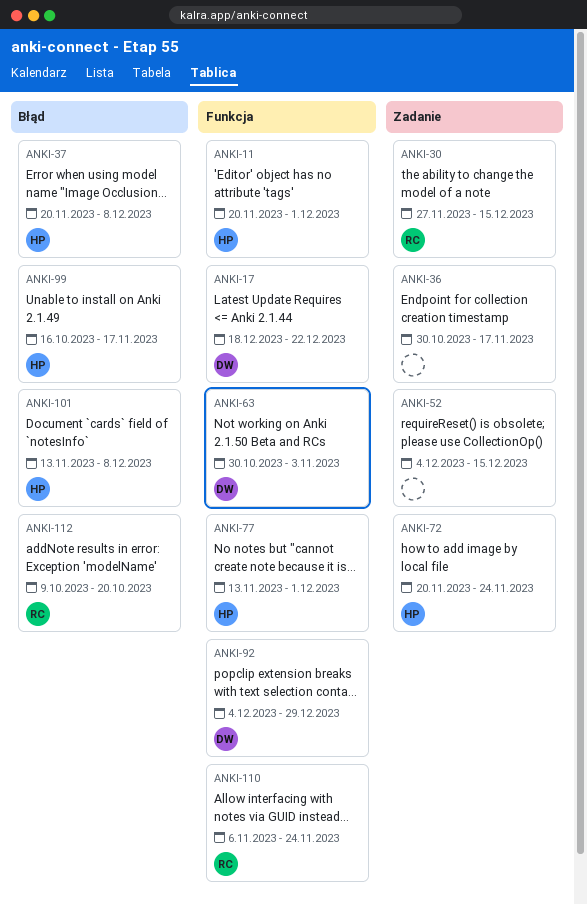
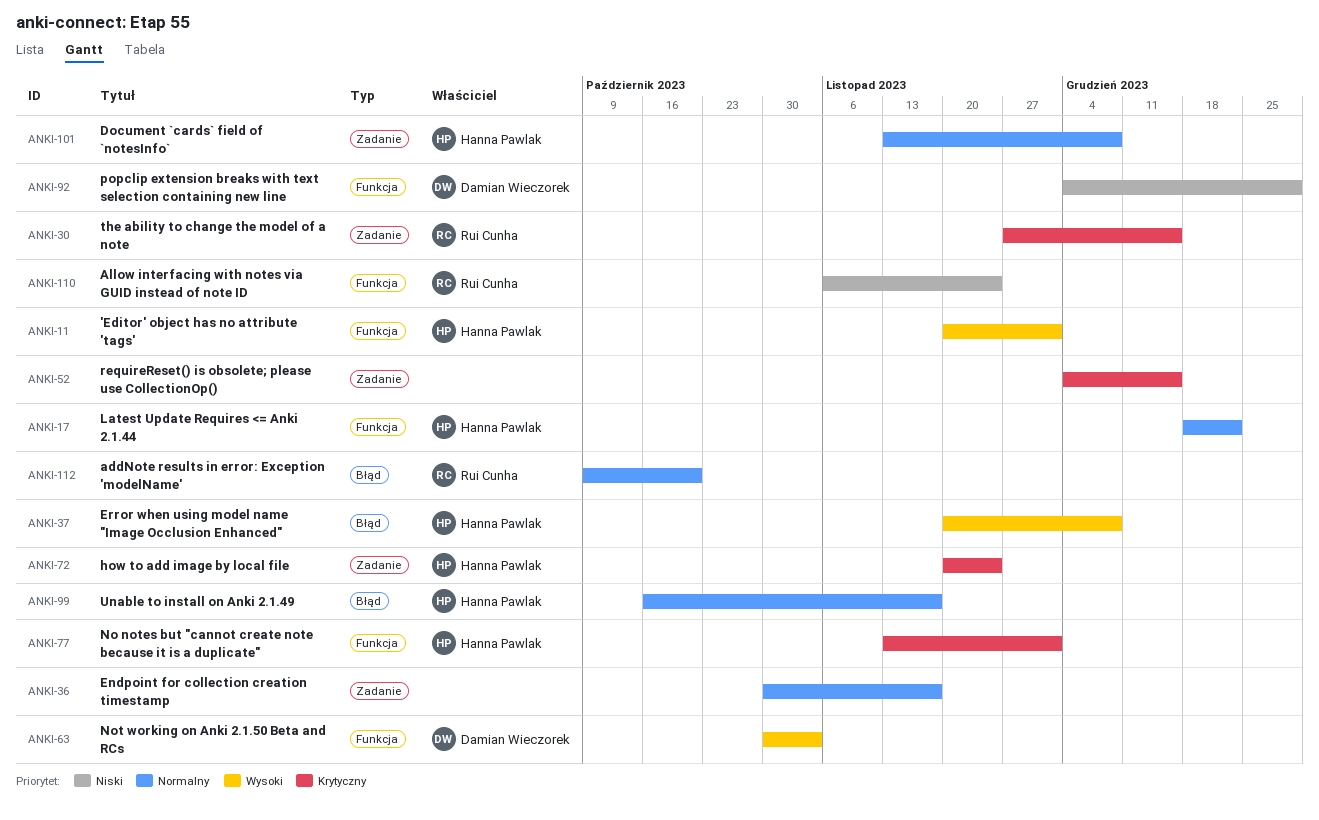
ANKI-17, owner: Damian Wieczorek -> Hanna Pawlak
ANKI-101, label: Błąd -> Zadanie

